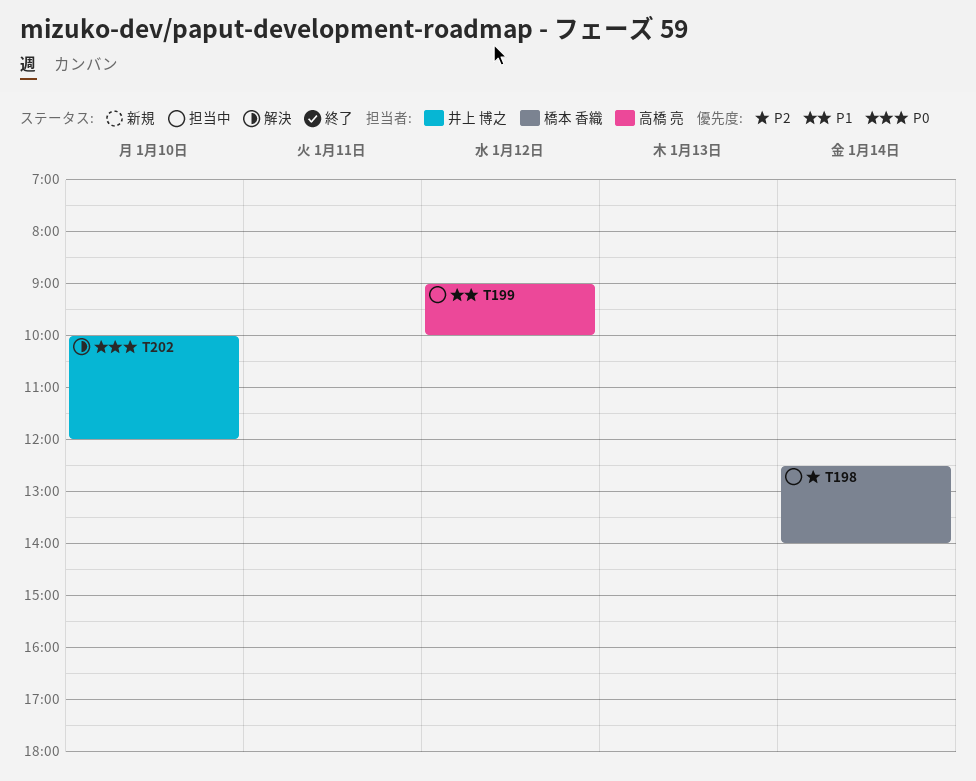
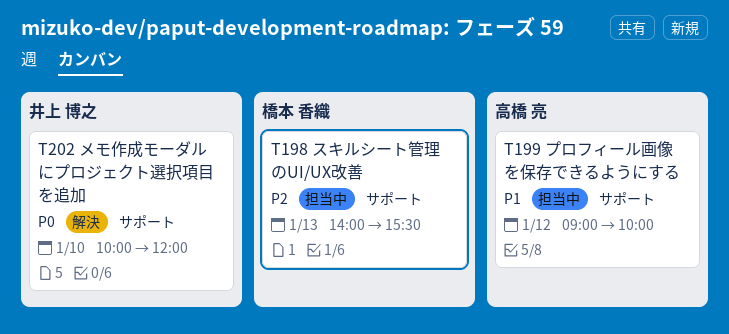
T198, day: Jan 14 -> Jan 13
T198, begins: 12:30 -> 14:00
T198, ends: 14:00 -> 15:30

